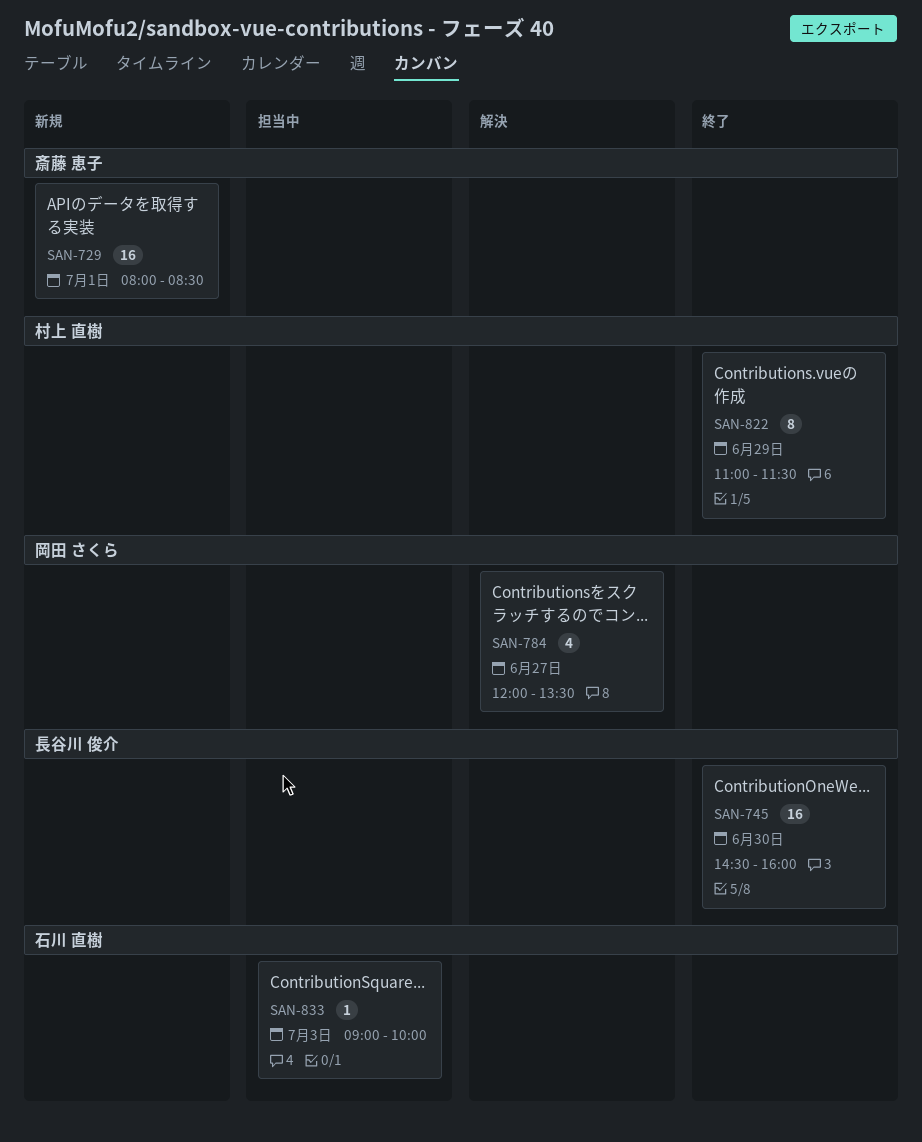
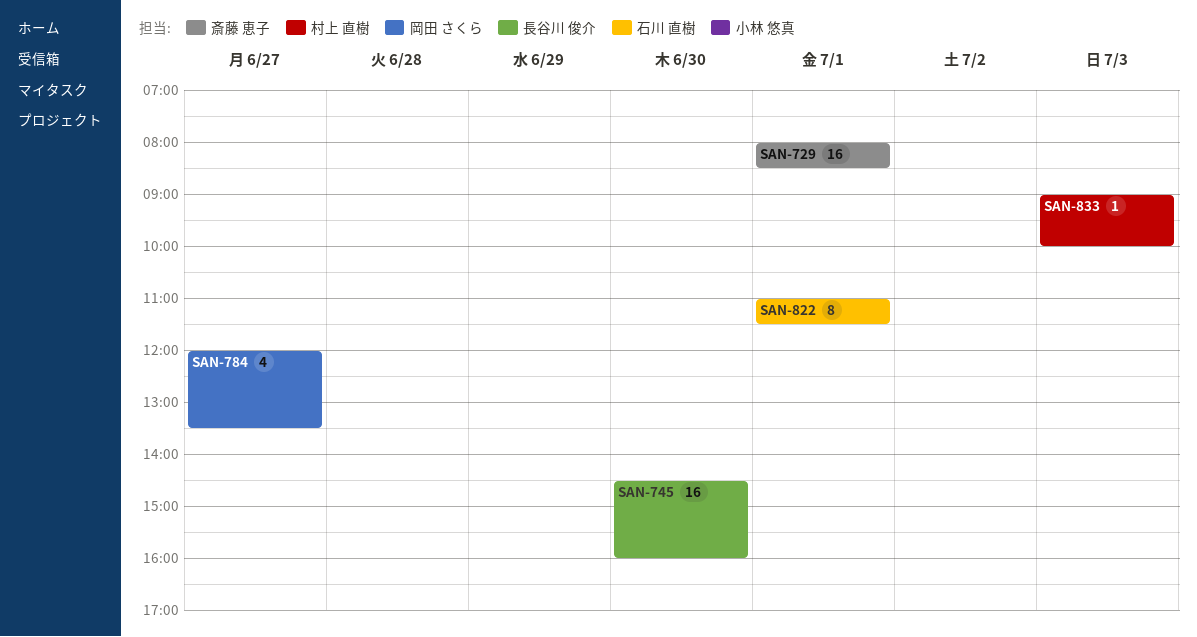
SAN-822, owner: 村上 直樹 -> 石川 直樹
SAN-822, day: Jun 29 -> Jul 1
SAN-833, owner: 石川 直樹 -> 村上 直樹

